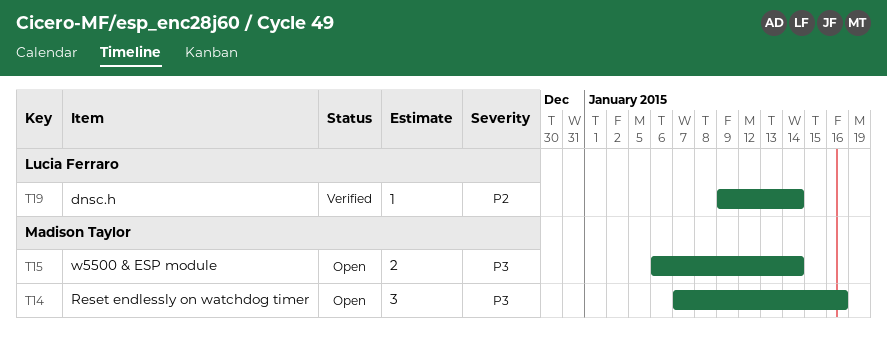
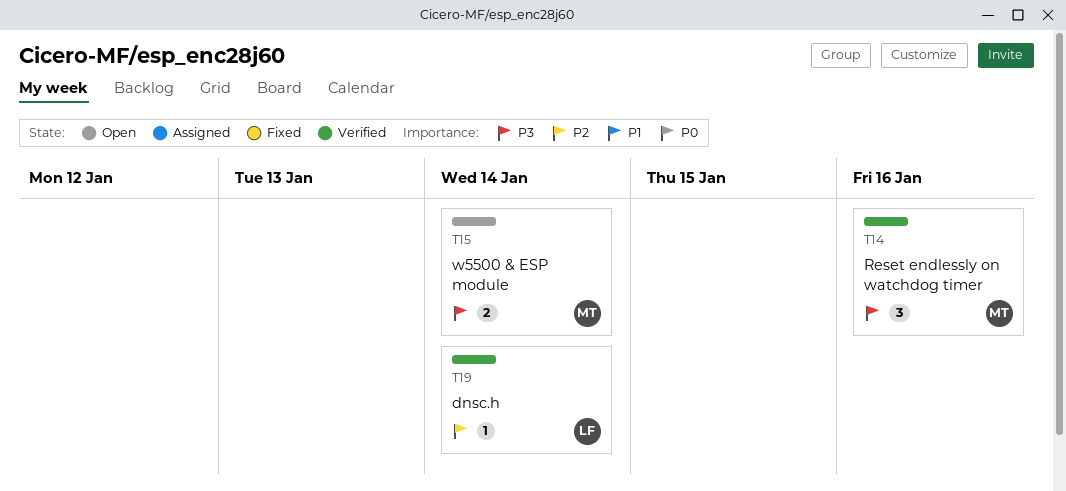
T14, status: Open -> Verified

